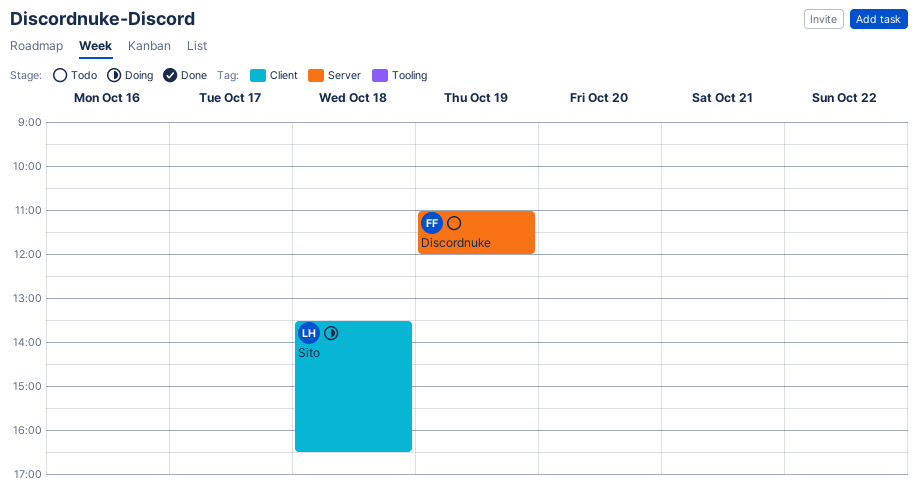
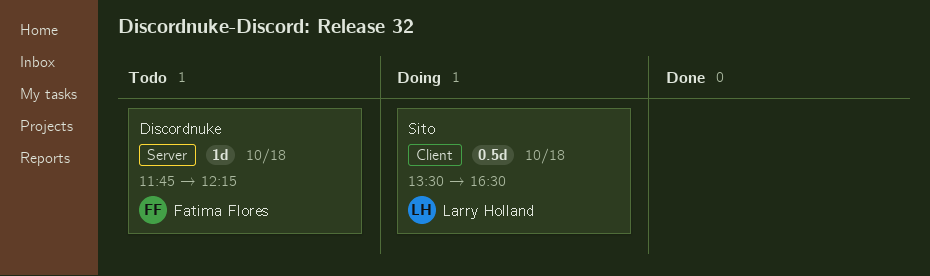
Discordnuke, day: Oct 19 -> Oct 18
Discordnuke, begins: 11:00 -> 11:45
Discordnuke, ends: 12:00 -> 12:15

